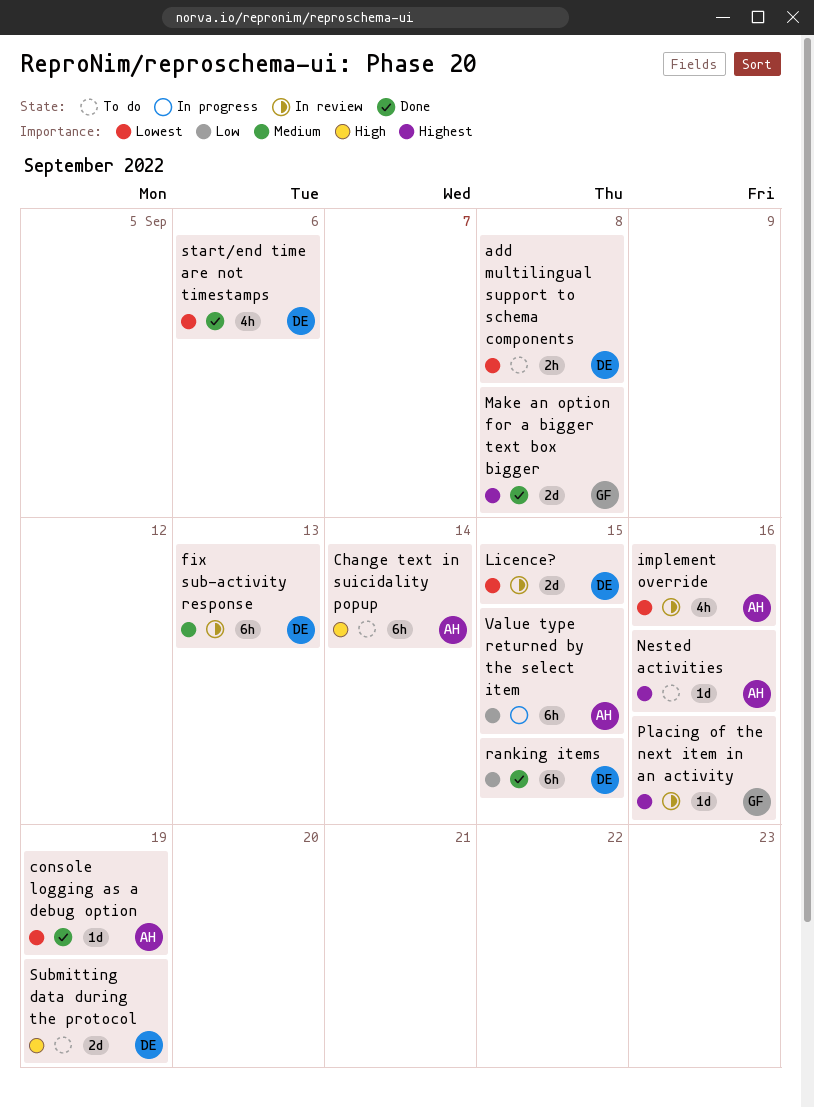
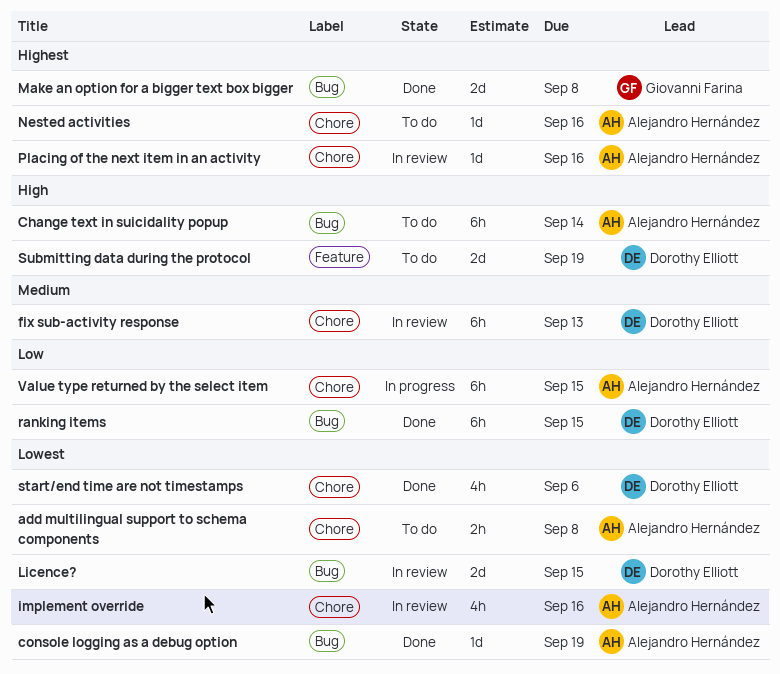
add multilingual support to schema components, owner: Dorothy Elliott -> Alejandro Hernández
Placing of the next item in an activity, owner: Giovanni Farina -> Alejandro Hernández

